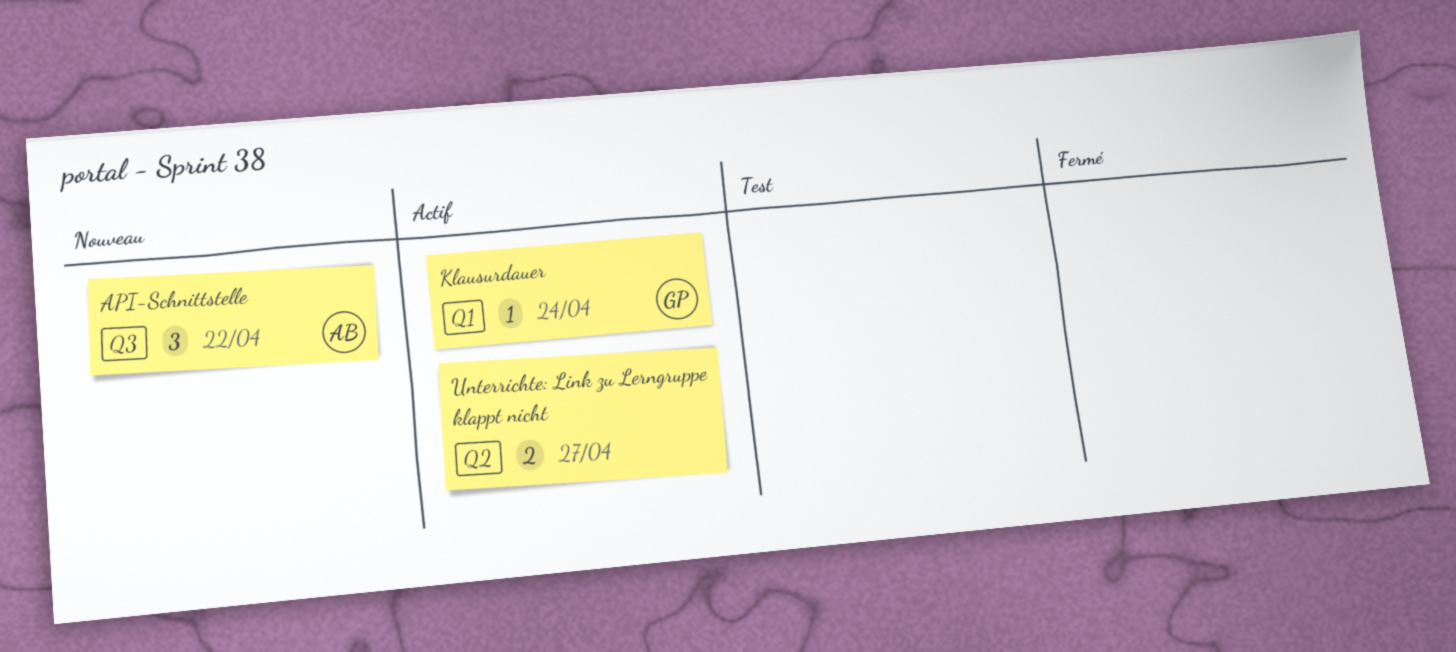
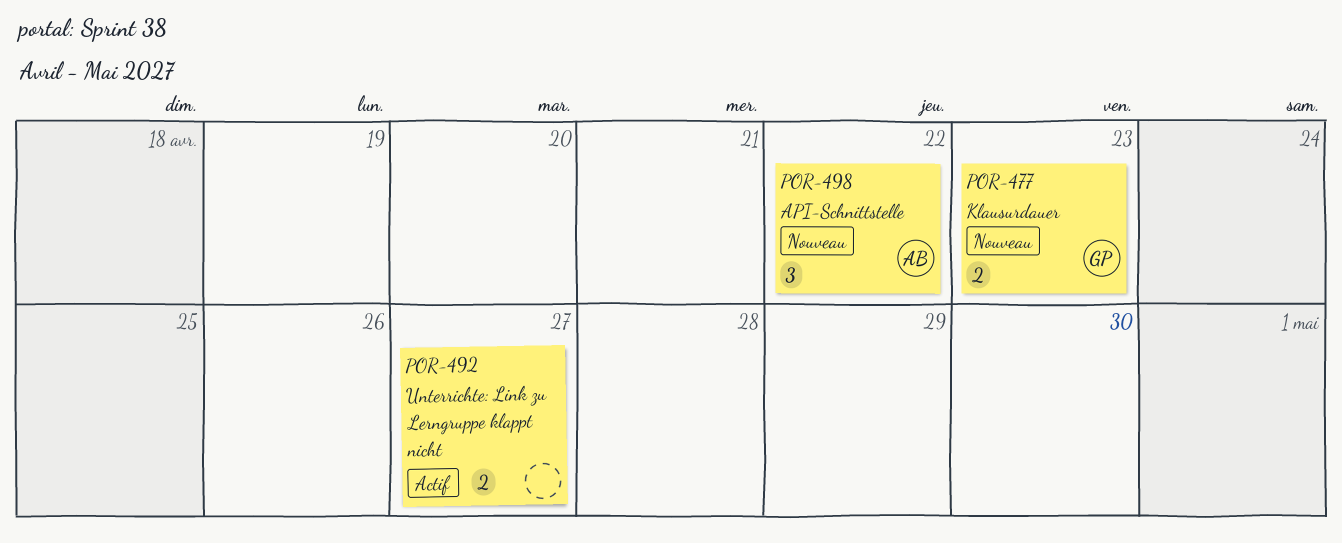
Klausurdauer, status: Actif -> Nouveau
Klausurdauer, estimate: 1 -> 2
Klausurdauer, due: Apr 24 -> Apr 23

